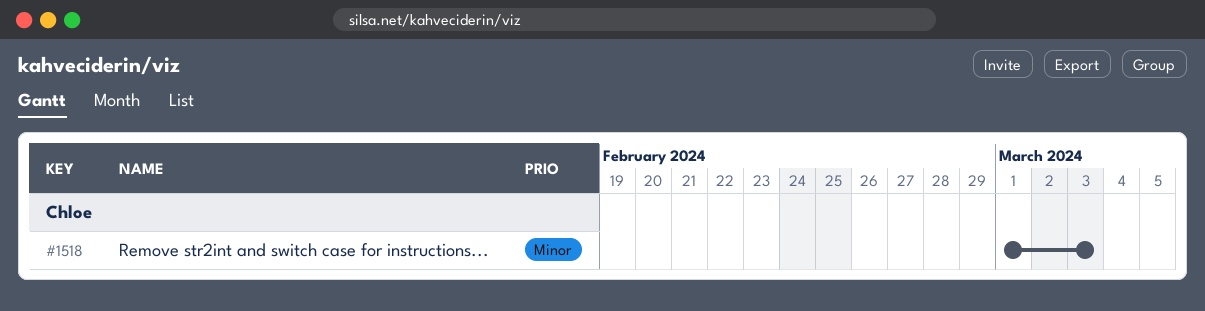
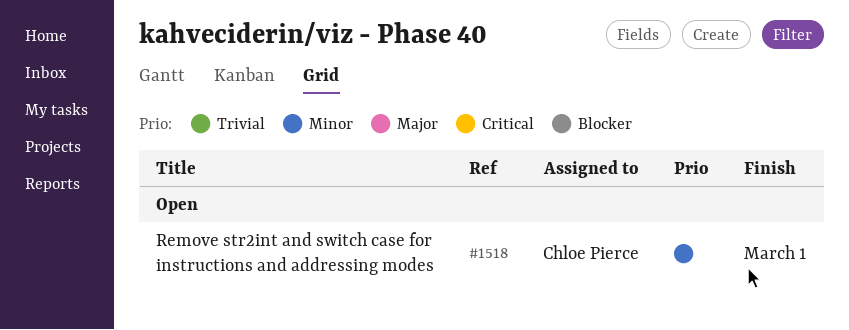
#1518, due: Mar 3 -> Mar 1

